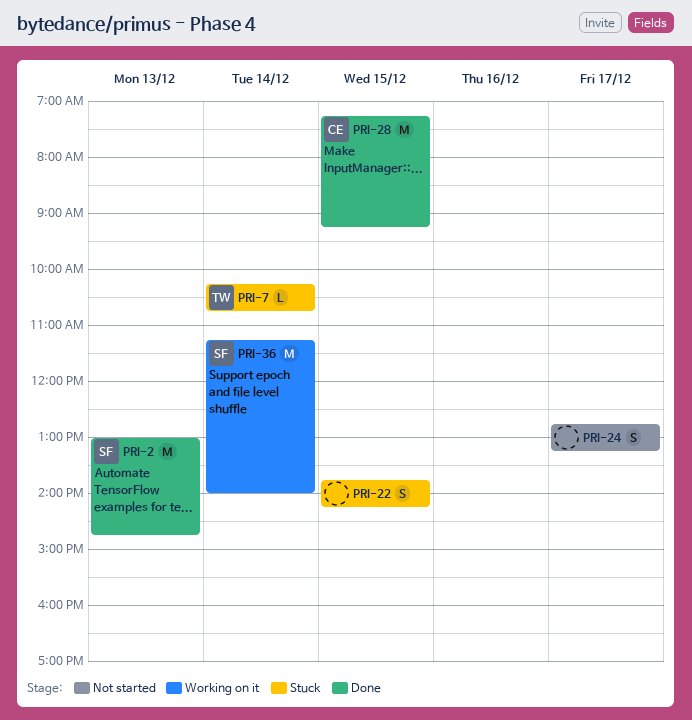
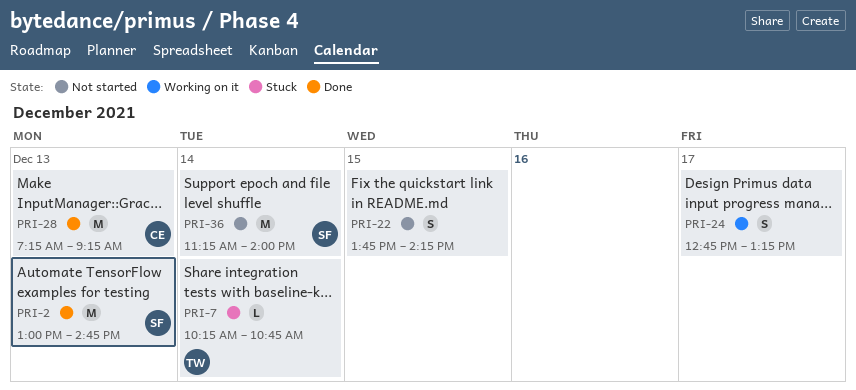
PRI-22, status: Stuck -> Not started
PRI-24, status: Not started -> Working on it
PRI-28, day: Dec 15 -> Dec 13
PRI-36, status: Working on it -> Not started

